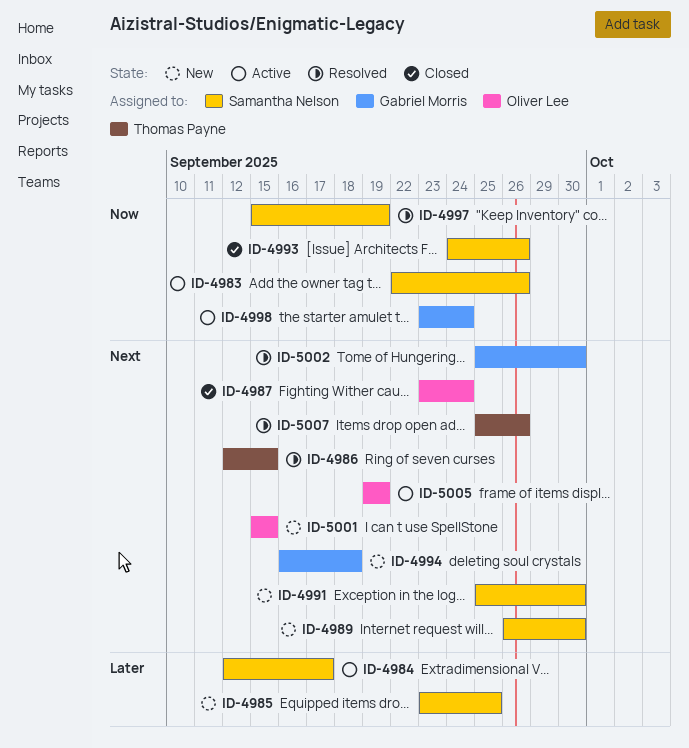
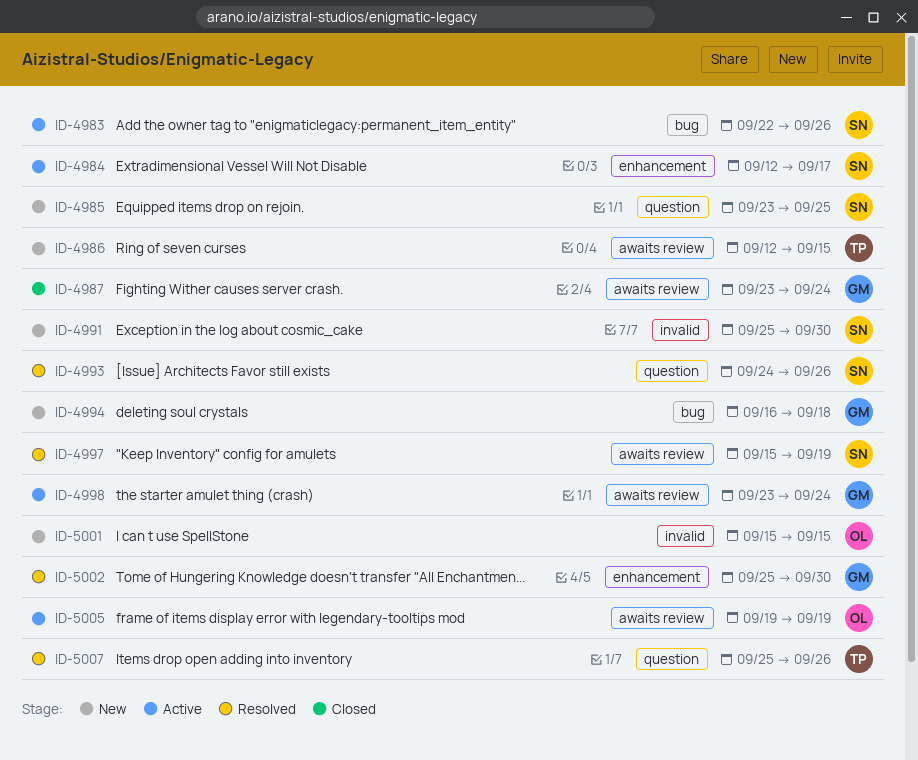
ID-4986, status: Resolved -> New
ID-4987, owner: Oliver Lee -> Gabriel Morris
ID-4989: present -> none
ID-4993, status: Closed -> Resolved

